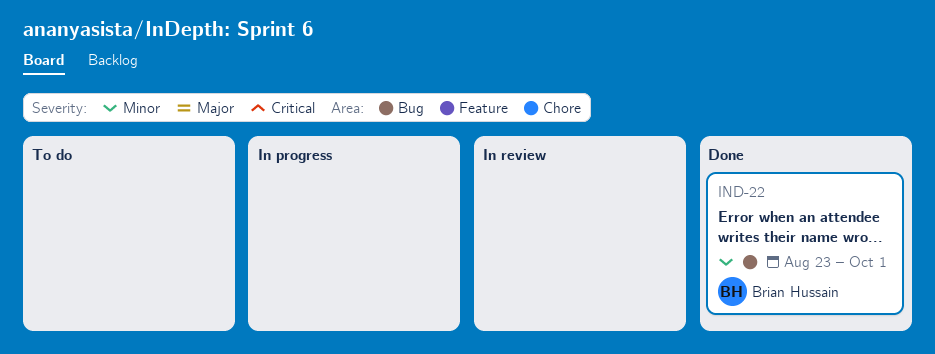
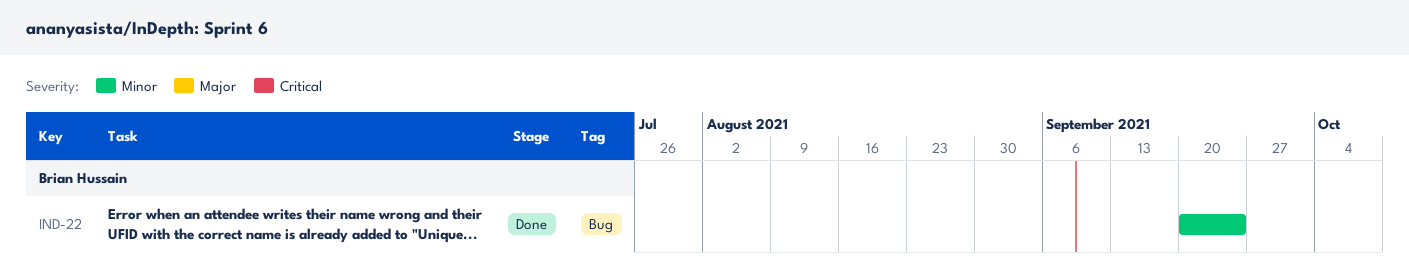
IND-22, start: Aug 23 -> Sep 20
IND-22, due: Oct 1 -> Sep 24

